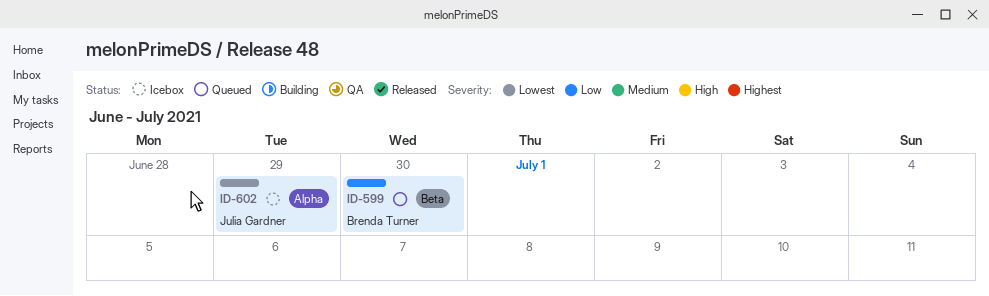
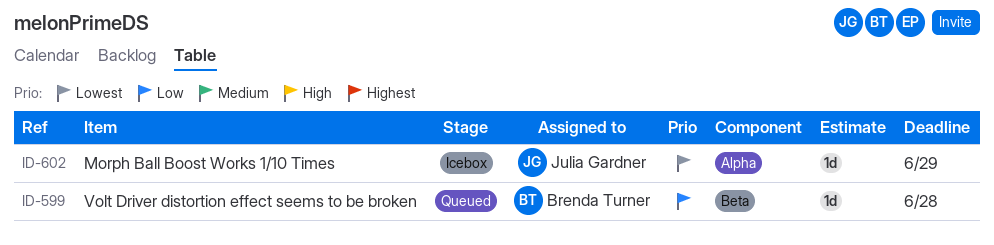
ID-599, due: Jun 30 -> Jun 28

